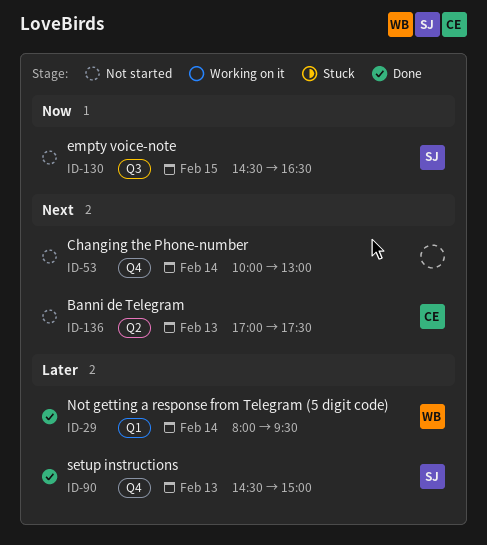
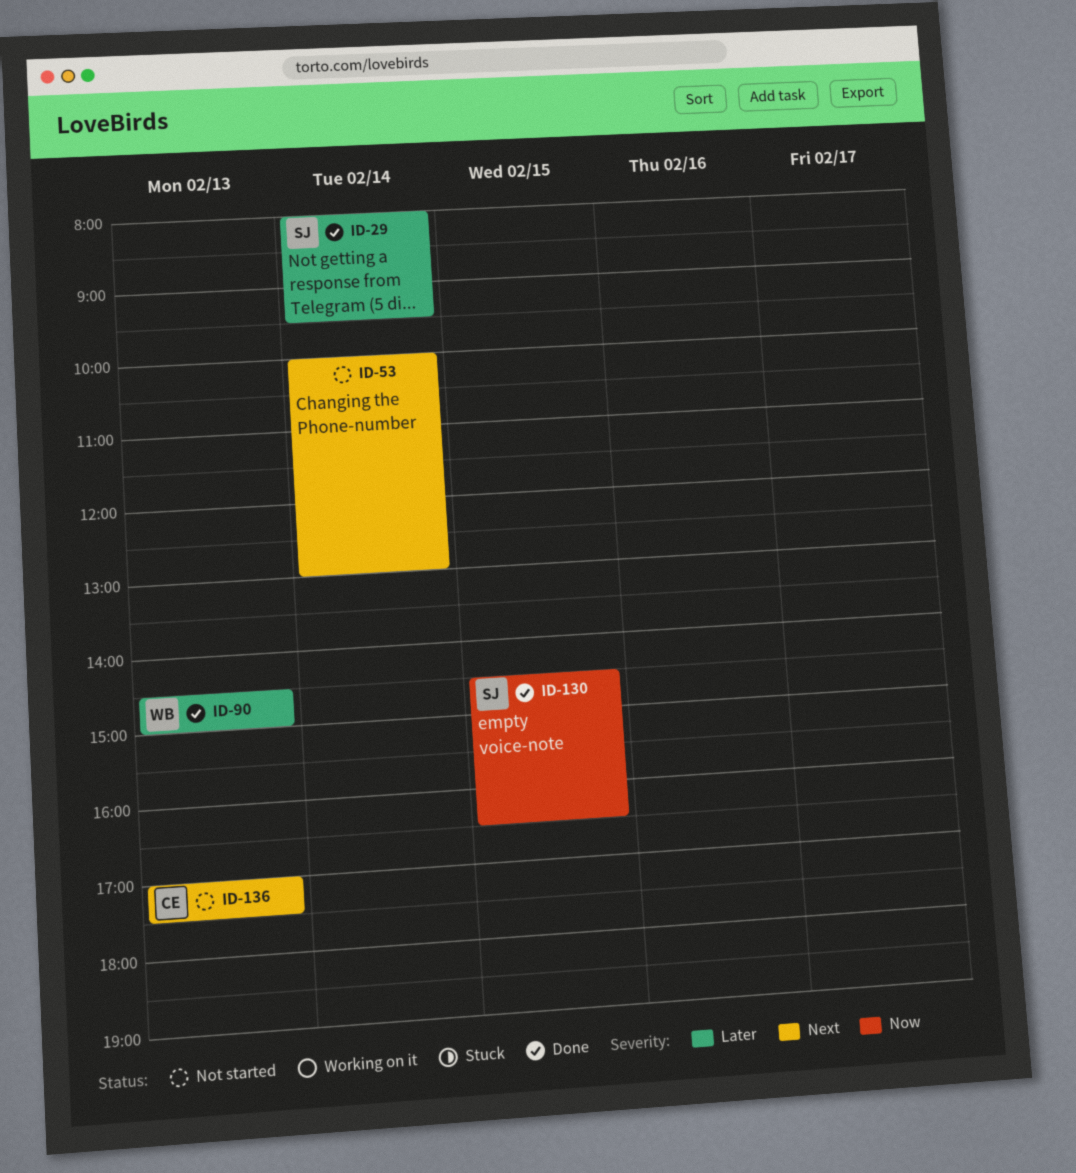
ID-29, owner: WB -> SJ
ID-90, owner: SJ -> WB
ID-130, status: Not started -> Done

